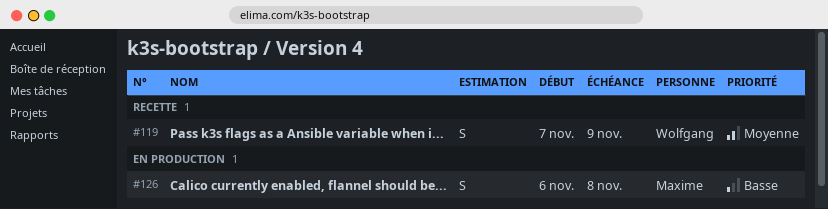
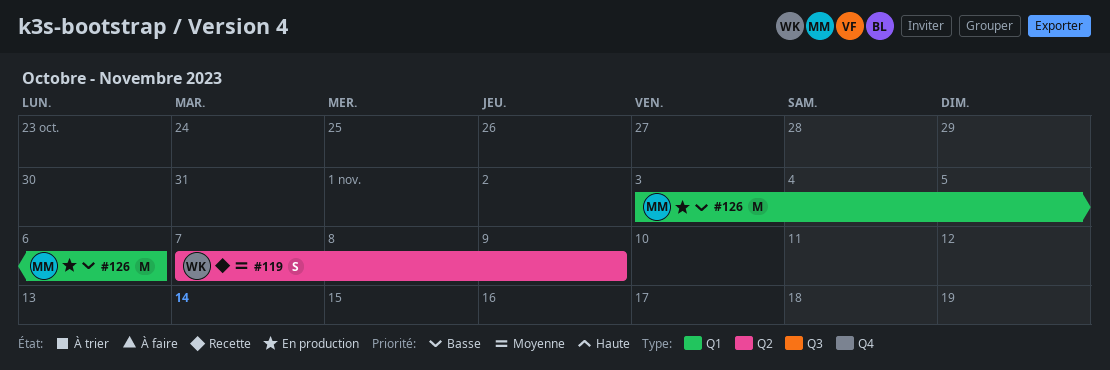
#126, estimate: S -> M
#126, start: Nov 6 -> Nov 3
#126, due: Nov 8 -> Nov 6

